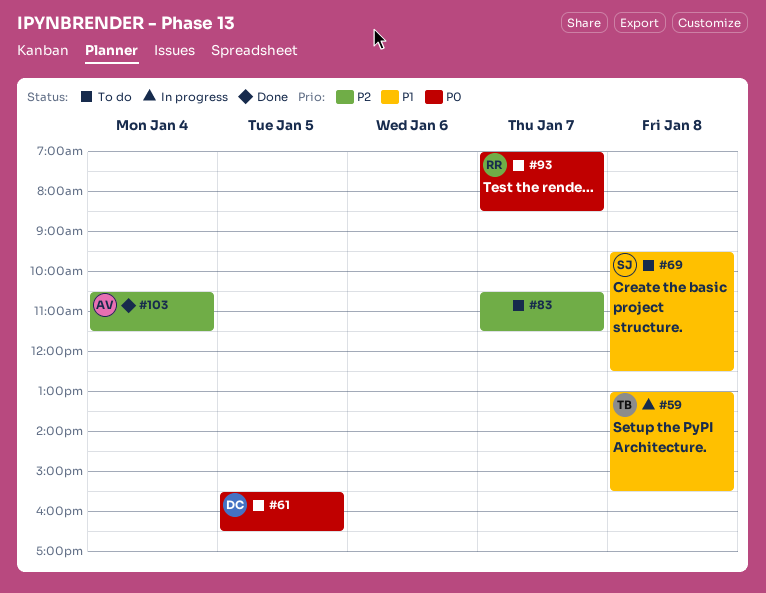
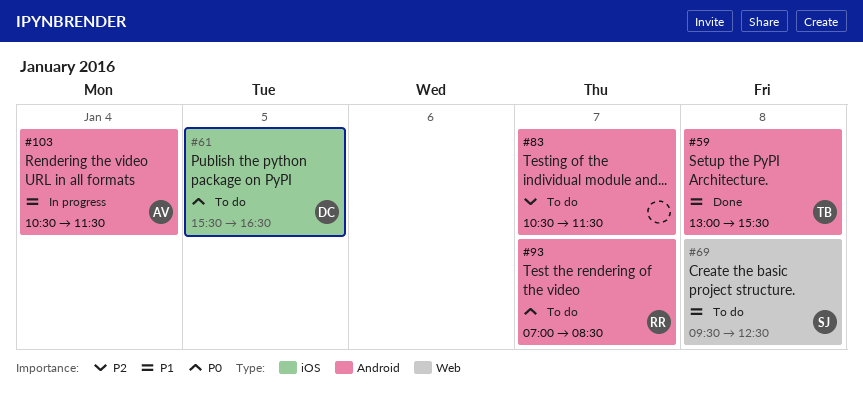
#59, status: In progress -> Done
#103, status: Done -> In progress
#103, priority: P2 -> P1

